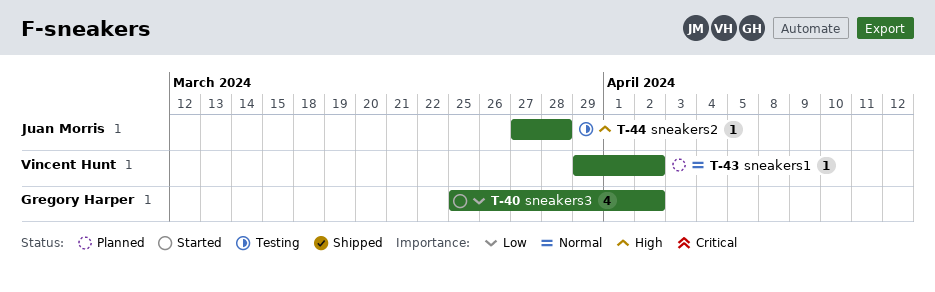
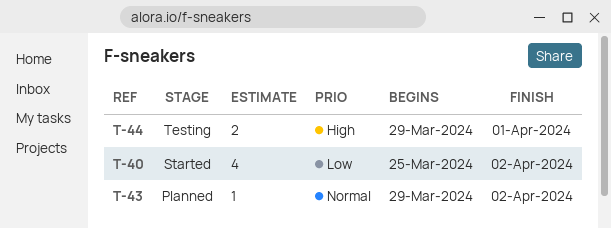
T-44, estimate: 1 -> 2
T-44, start: Mar 27 -> Mar 29
T-44, due: Mar 28 -> Apr 1

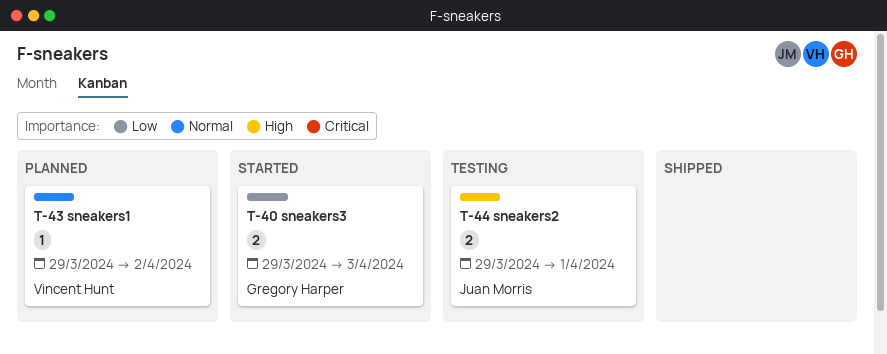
T-40, estimate: 4 -> 2
T-40, start: Mar 25 -> Mar 29
T-40, due: Apr 2 -> Apr 3

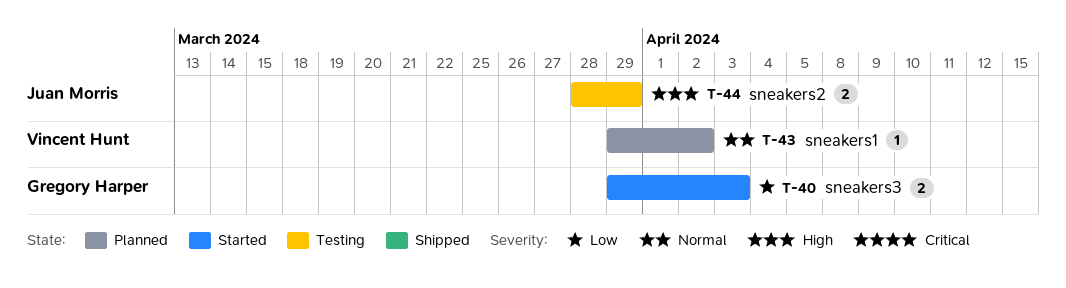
T-44, start: Mar 29 -> Mar 28
T-44, due: Apr 1 -> Mar 29

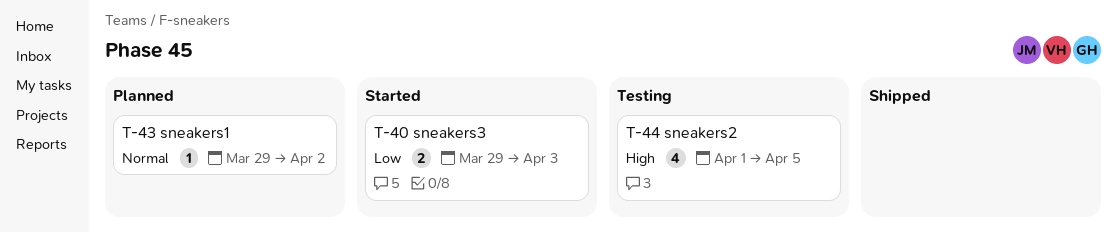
T-44, estimate: 2 -> 4
T-44, start: Mar 28 -> Apr 1
T-44, due: Mar 29 -> Apr 5

